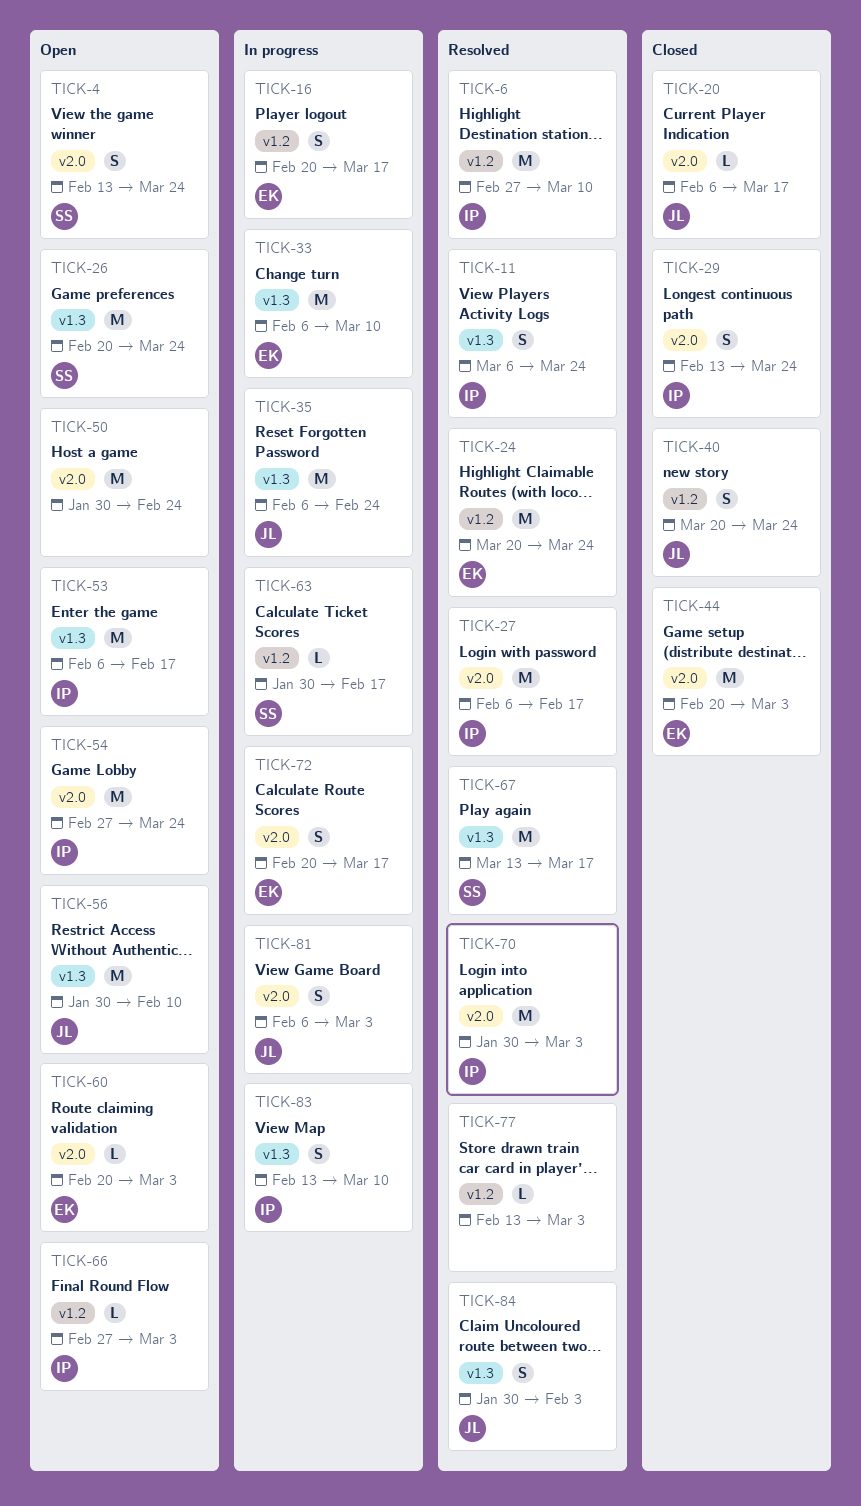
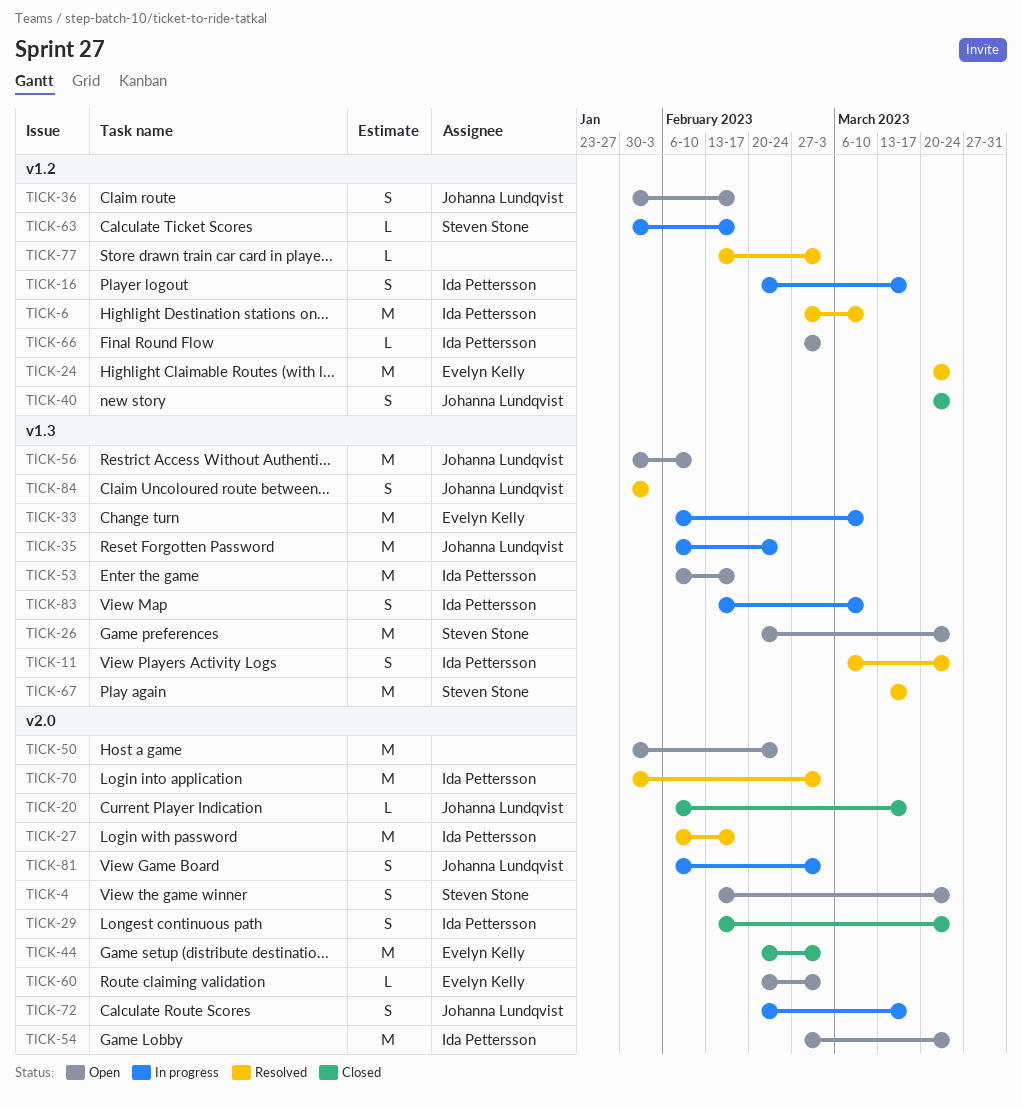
TICK-16, owner: Evelyn Kelly -> Ida Pettersson
TICK-36: none -> present
TICK-72, owner: Evelyn Kelly -> Johanna Lundqvist

